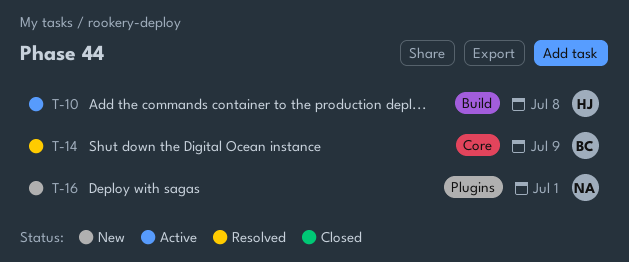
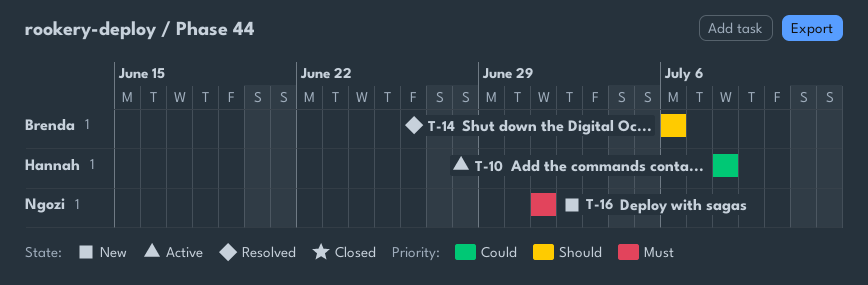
T-14, due: Jul 9 -> Jul 6

